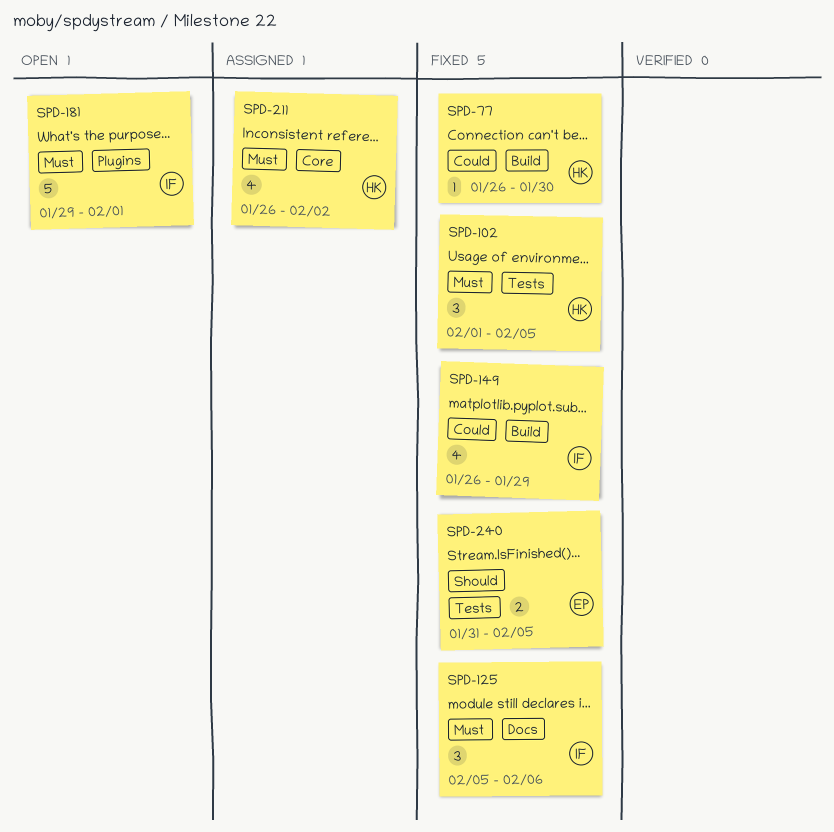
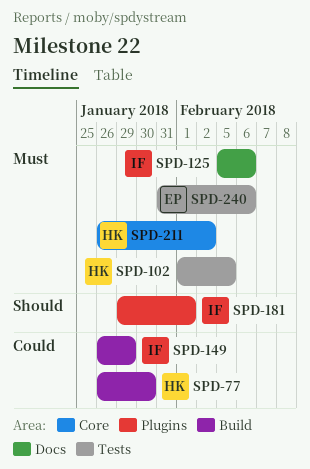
SPD-181, priority: Must -> Should
SPD-240, priority: Should -> Must
SPD-240, due: Feb 5 -> Feb 6

